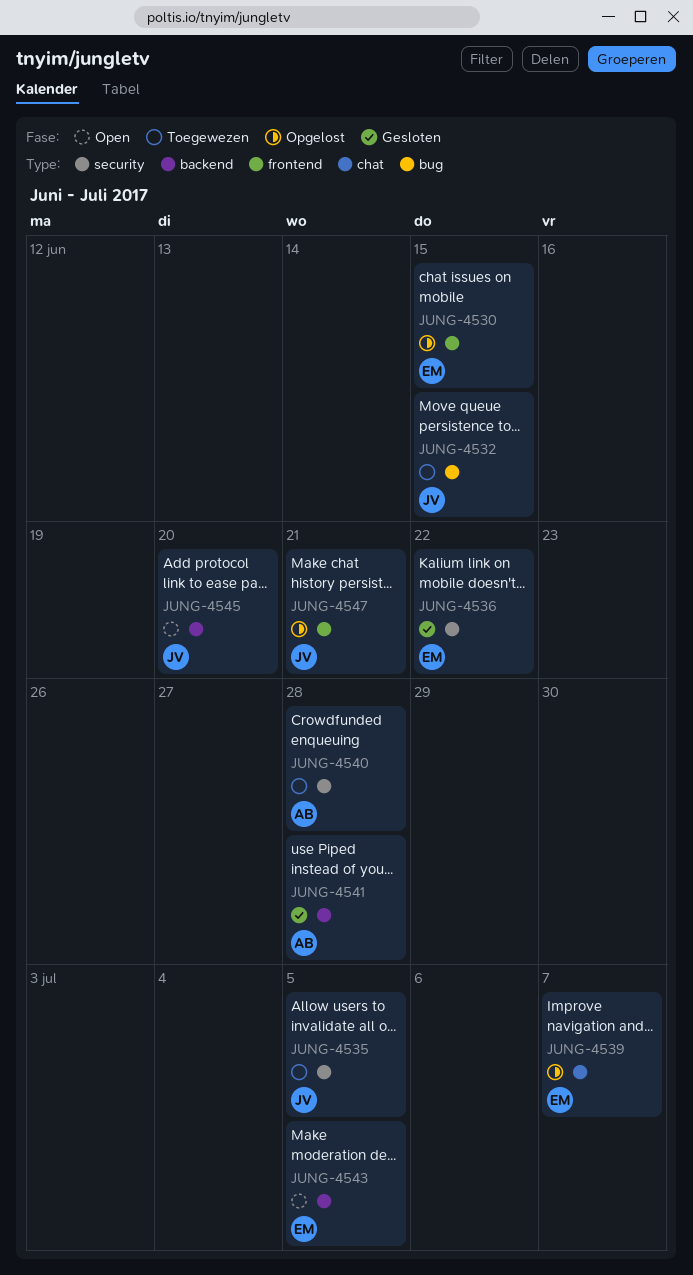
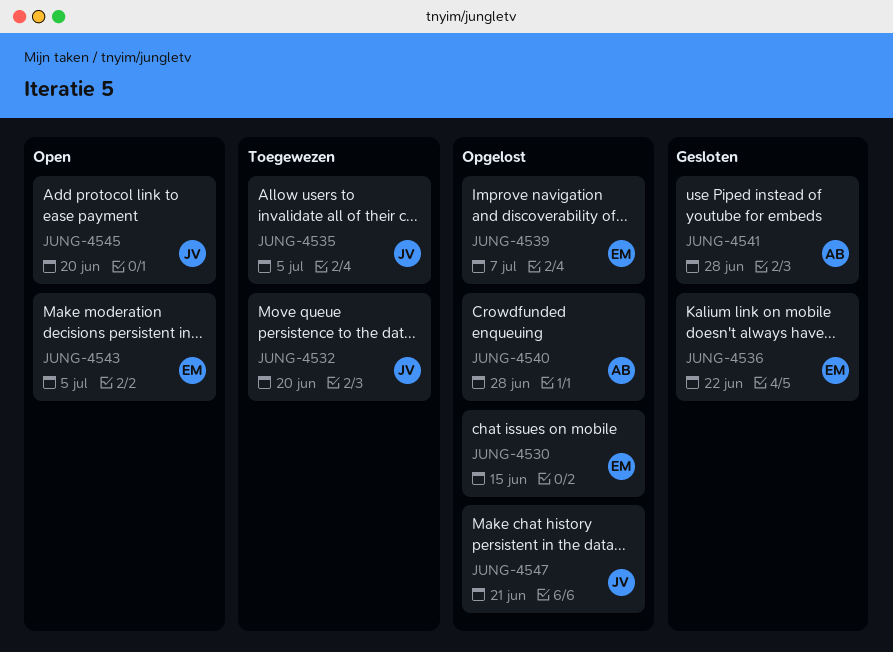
JUNG-4532, due: Jun 15 -> Jun 20
JUNG-4540, status: Toegewezen -> Opgelost

